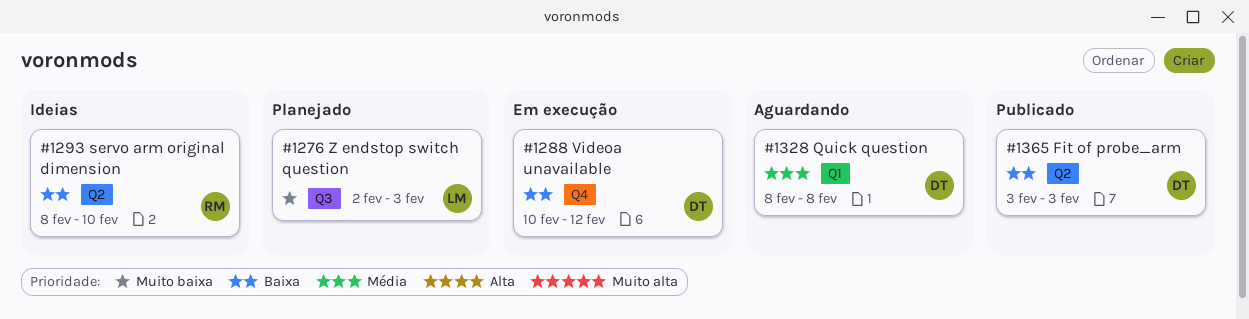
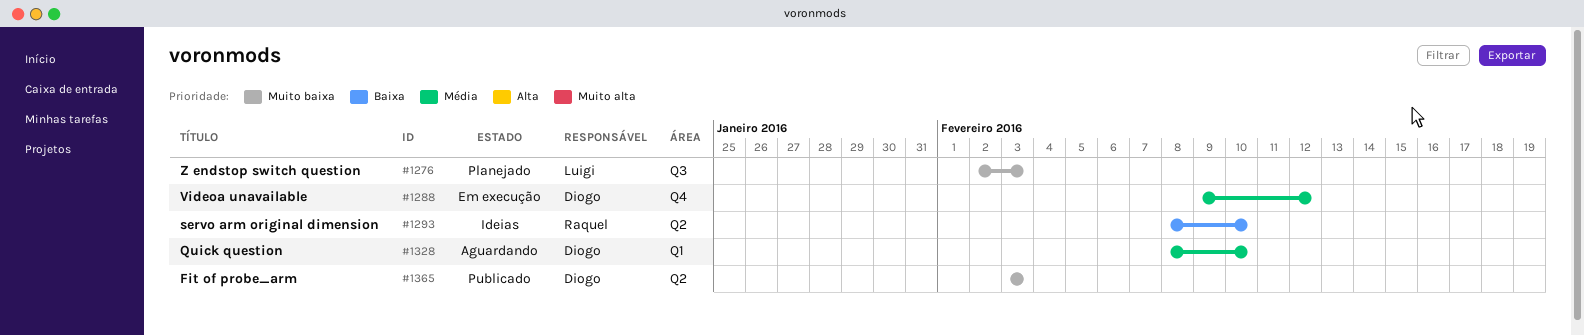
#1288, priority: Baixa -> Média
#1288, start: Feb 10 -> Feb 9
#1328, due: Feb 8 -> Feb 10
#1365, priority: Baixa -> Muito baixa

